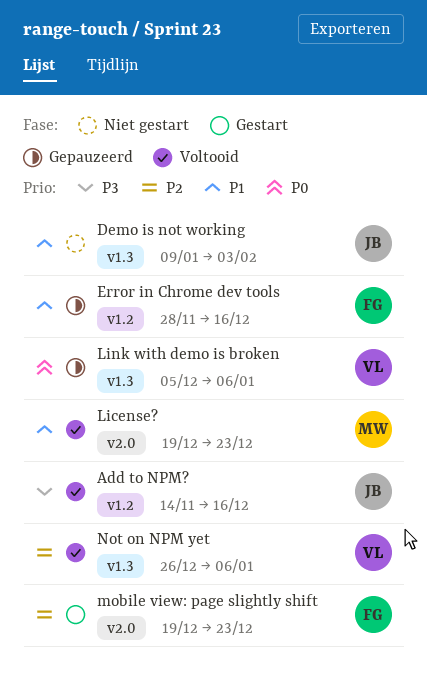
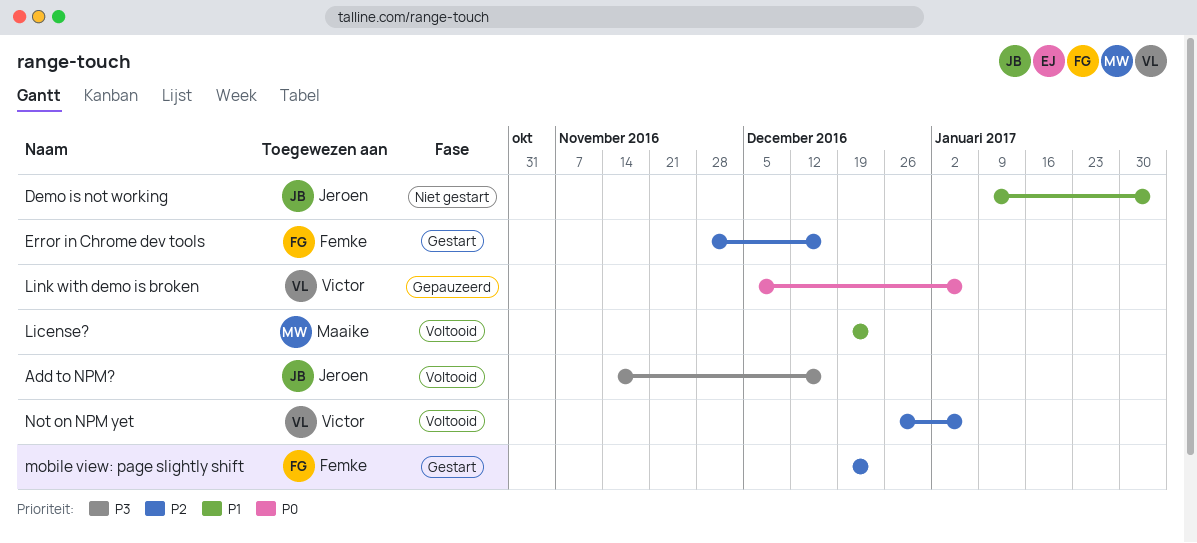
Error in Chrome dev tools, status: Gepauzeerd -> Gestart
Error in Chrome dev tools, priority: P1 -> P2

